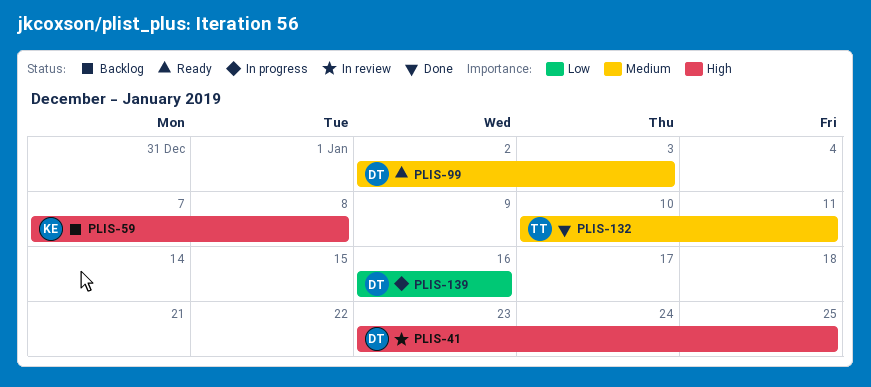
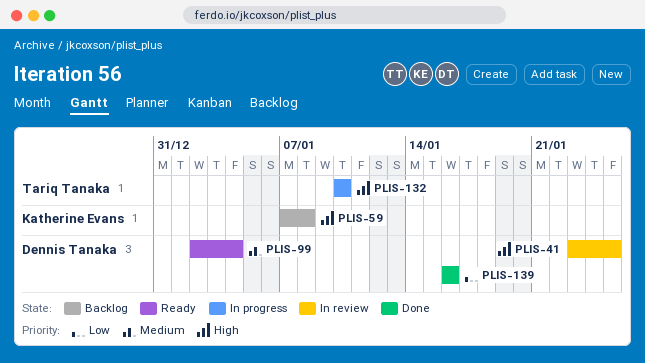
PLIS-99, due: Jan 3 -> Jan 4
PLIS-132, status: Done -> In progress
PLIS-132, priority: Medium -> High
PLIS-132, due: Jan 11 -> Jan 10
PLIS-139, status: In progress -> Done

